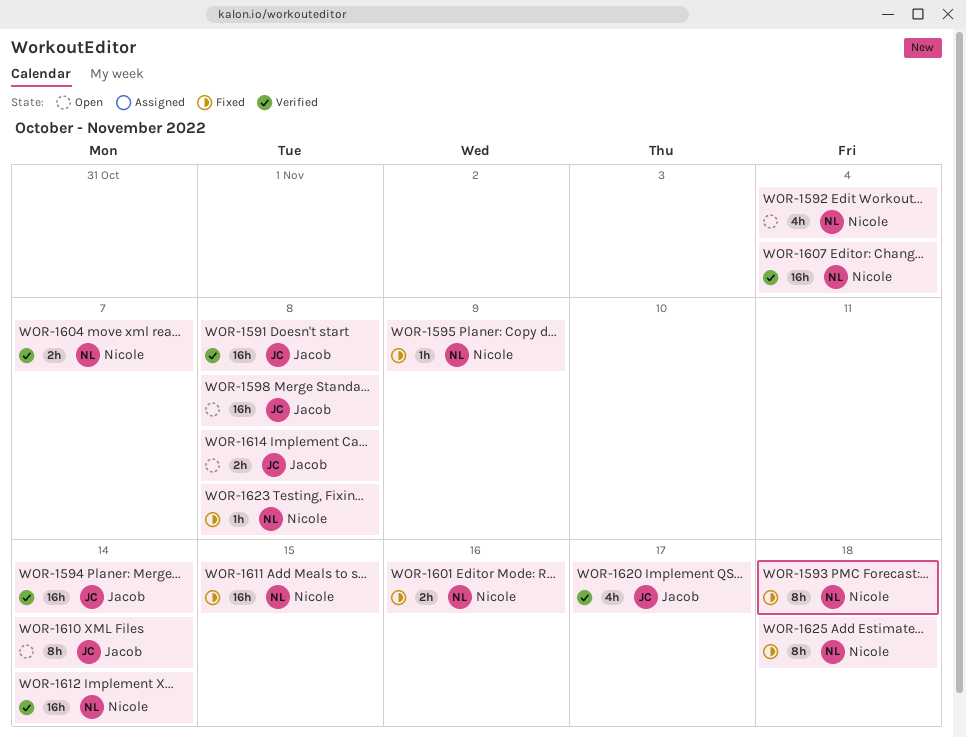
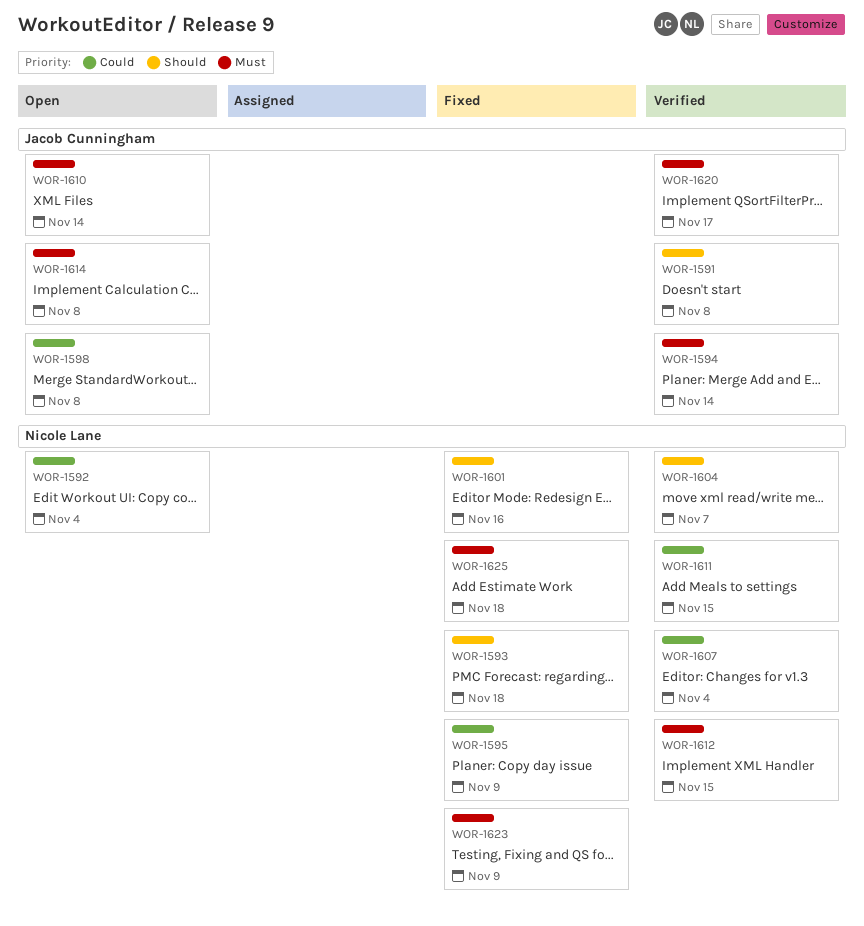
WOR-1611, status: Fixed -> Verified
WOR-1612, due: Nov 14 -> Nov 15
WOR-1623, due: Nov 8 -> Nov 9

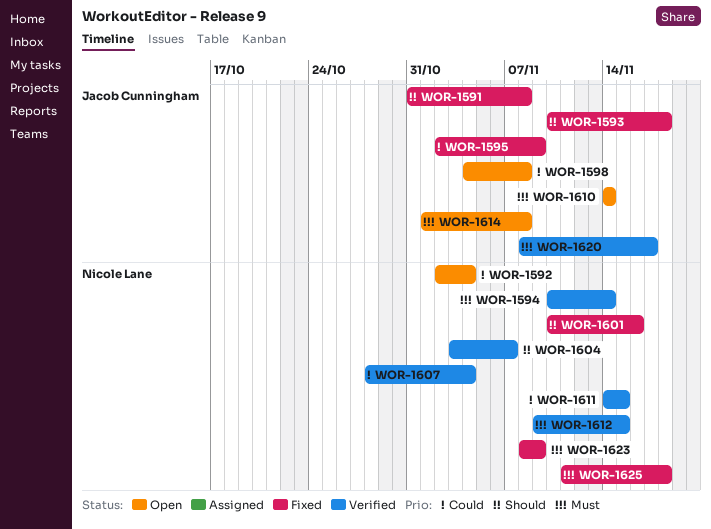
WOR-1591, status: Verified -> Fixed
WOR-1593, owner: Nicole Lane -> Jacob Cunningham
WOR-1594, owner: Jacob Cunningham -> Nicole Lane
WOR-1595, owner: Nicole Lane -> Jacob Cunningham

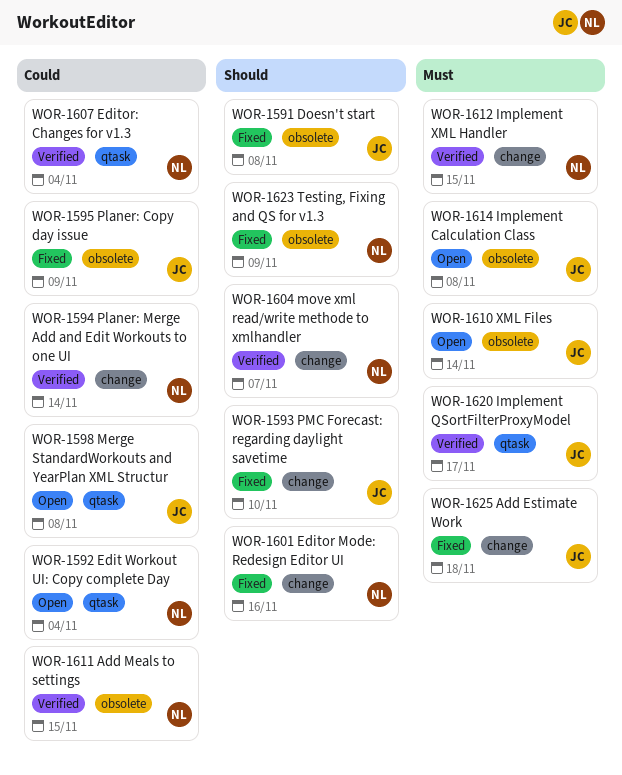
WOR-1593, due: Nov 18 -> Nov 10
WOR-1594, priority: Must -> Could
WOR-1623, priority: Must -> Should
WOR-1625, owner: Nicole Lane -> Jacob Cunningham

